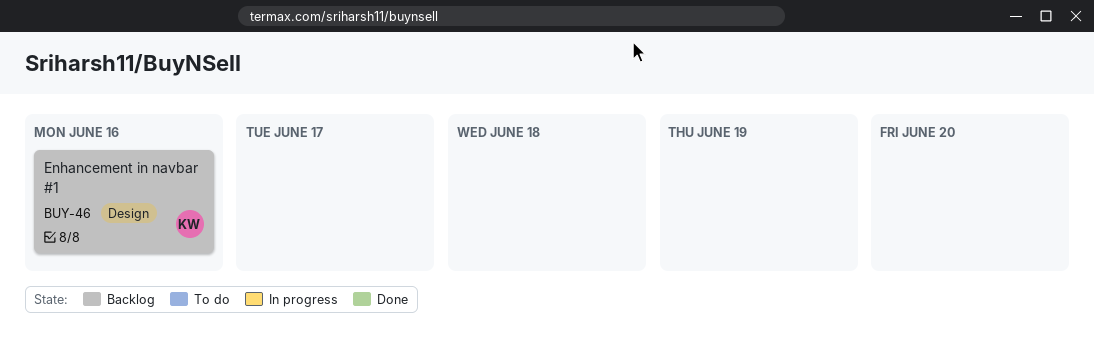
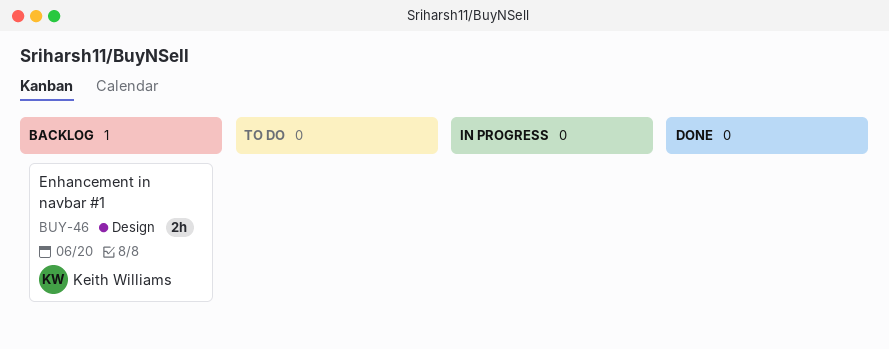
BUY-46, due: Jun 16 -> Jun 20

